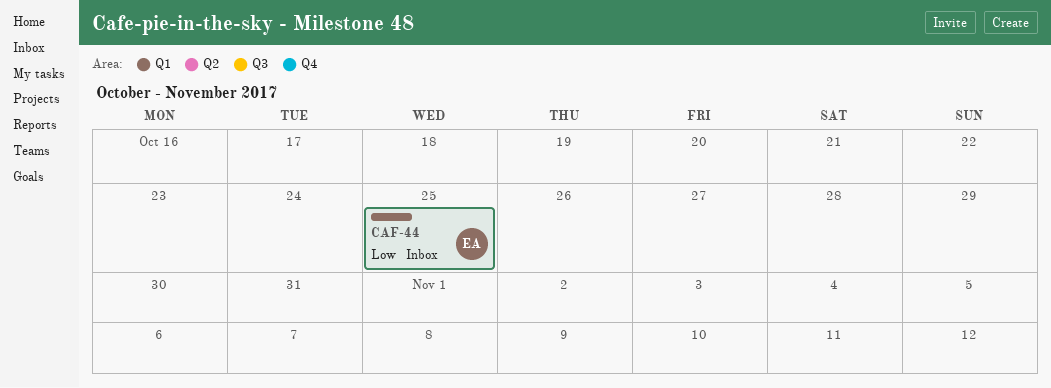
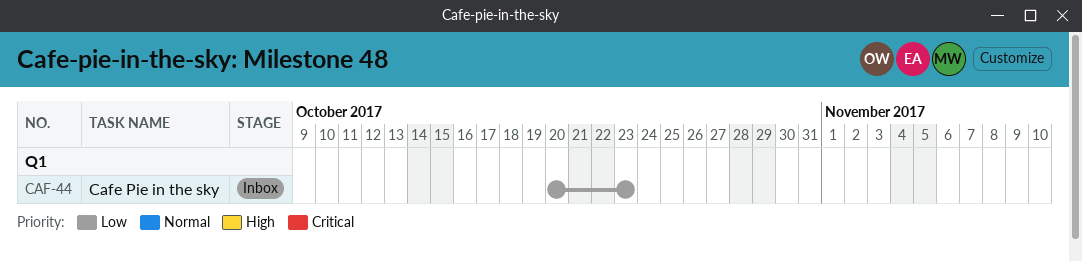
CAF-44, due: Oct 25 -> Oct 23

